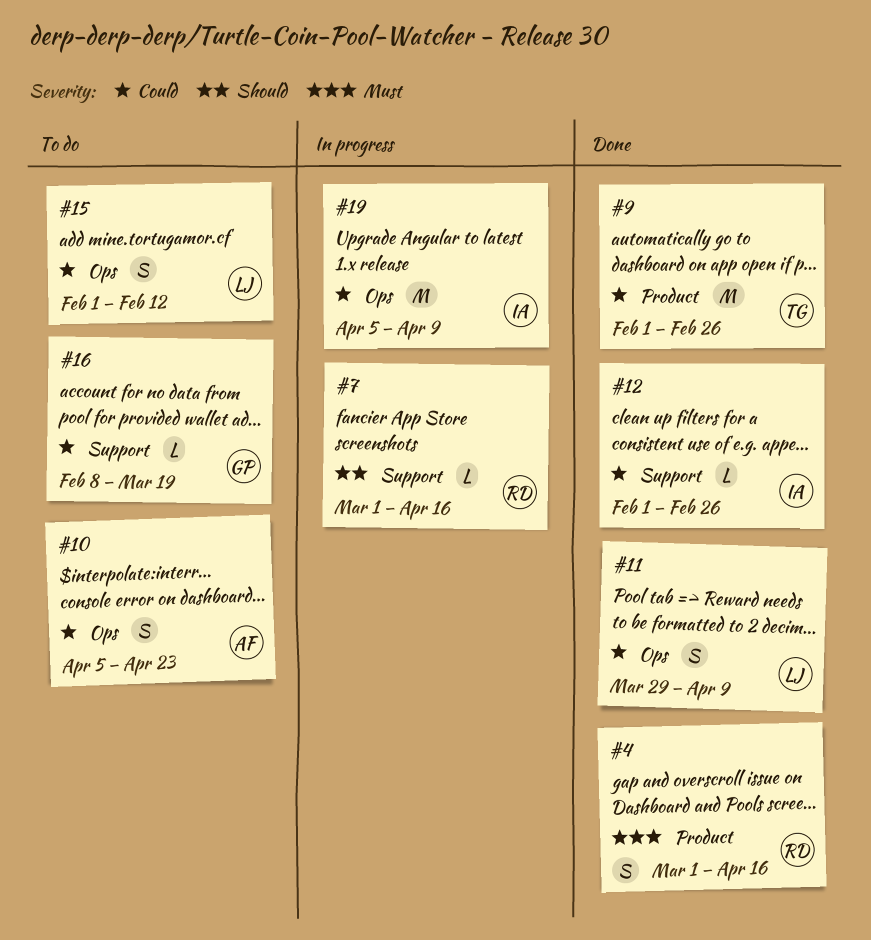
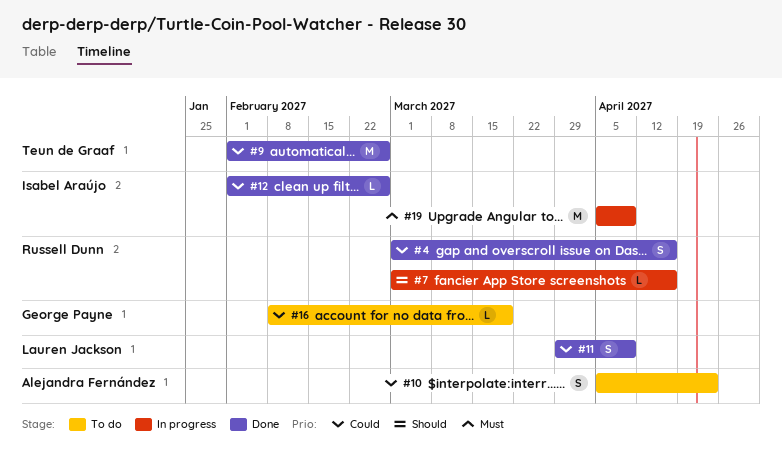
#4, priority: Must -> Could
#15: present -> none
#19, priority: Could -> Must

